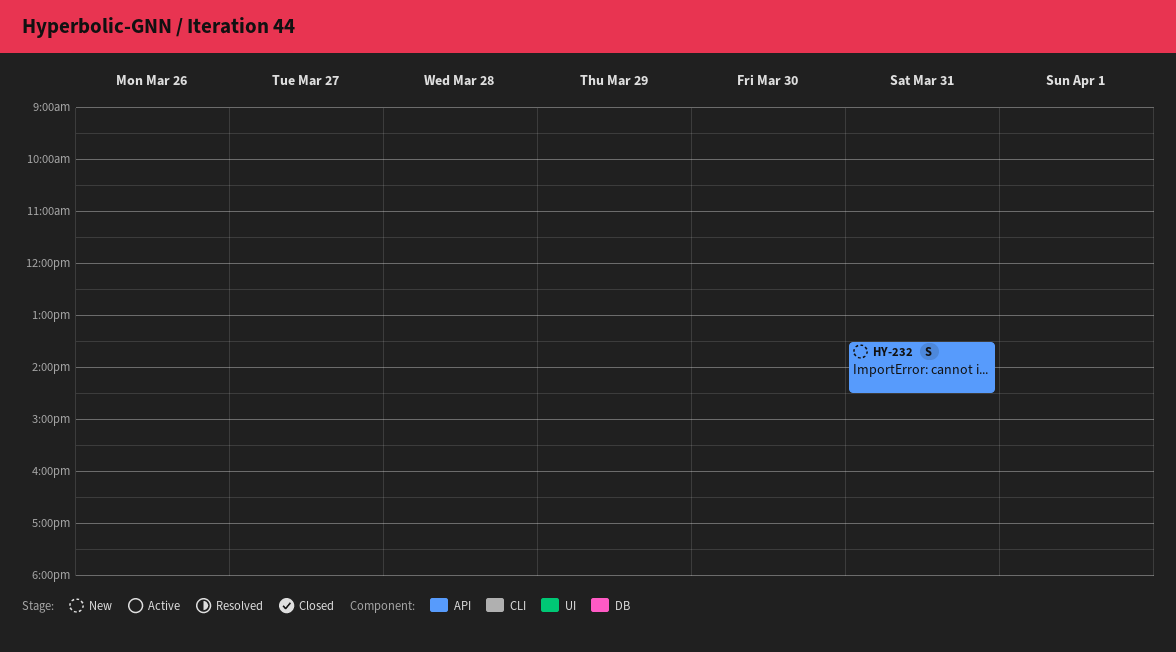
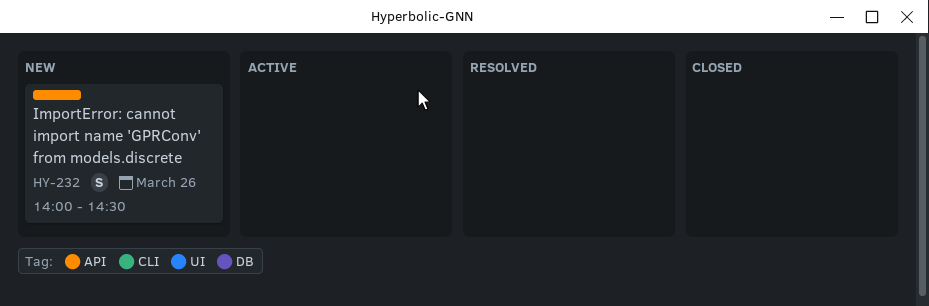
HY-232, day: Mar 31 -> Mar 26
HY-232, begins: 13:30 -> 14:00

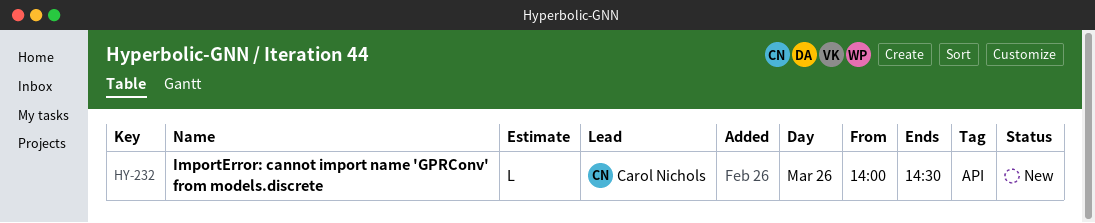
HY-232, estimate: S -> L

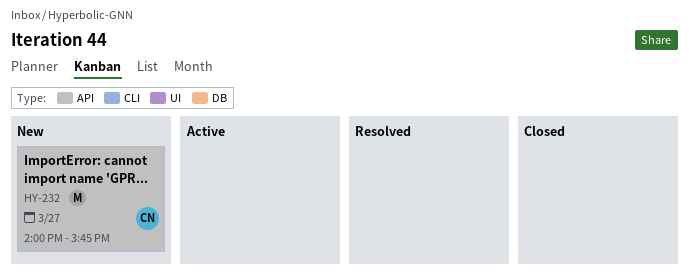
HY-232, estimate: L -> M
HY-232, day: Mar 26 -> Mar 27
HY-232, ends: 14:30 -> 15:45

